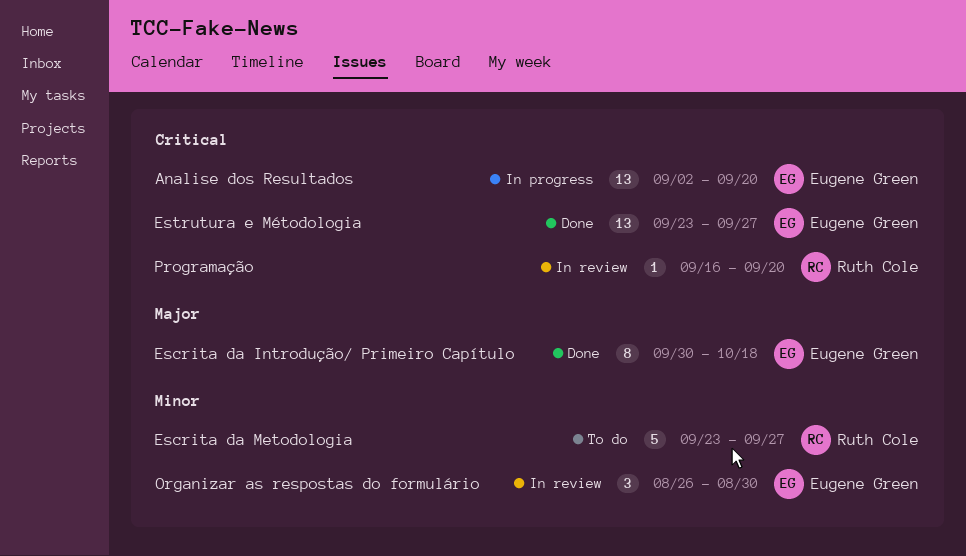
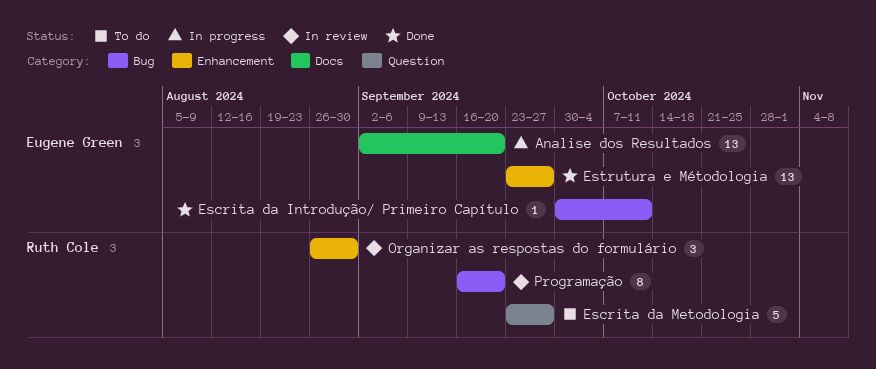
Escrita da Introdução/ Primeiro Capítulo, estimate: 8 -> 1
Escrita da Introdução/ Primeiro Capítulo, due: Oct 18 -> Oct 11
Organizar as respostas do formulário, owner: Eugene Green -> Ruth Cole
Programação, estimate: 1 -> 8

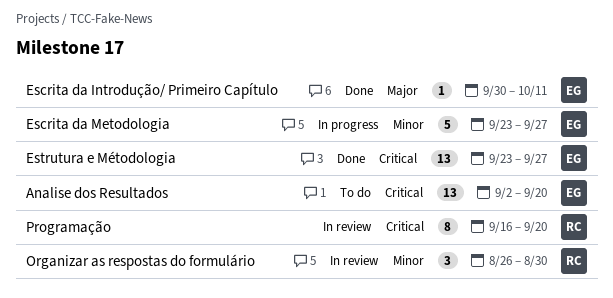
Analise dos Resultados, status: In progress -> To do
Escrita da Metodologia, status: To do -> In progress
Escrita da Metodologia, owner: Ruth Cole -> Eugene Green

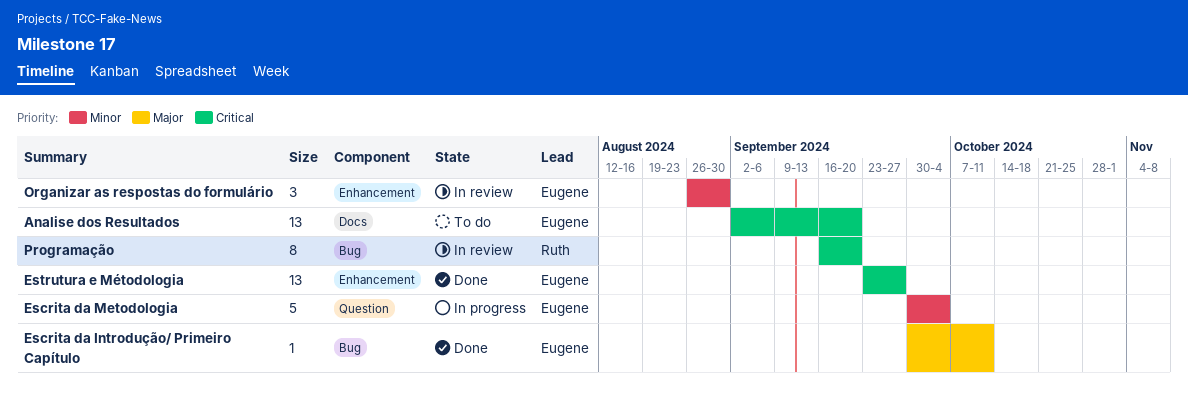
Escrita da Metodologia, start: Sep 23 -> Sep 30
Escrita da Metodologia, due: Sep 27 -> Oct 4
Organizar as respostas do formulário, owner: Ruth -> Eugene

